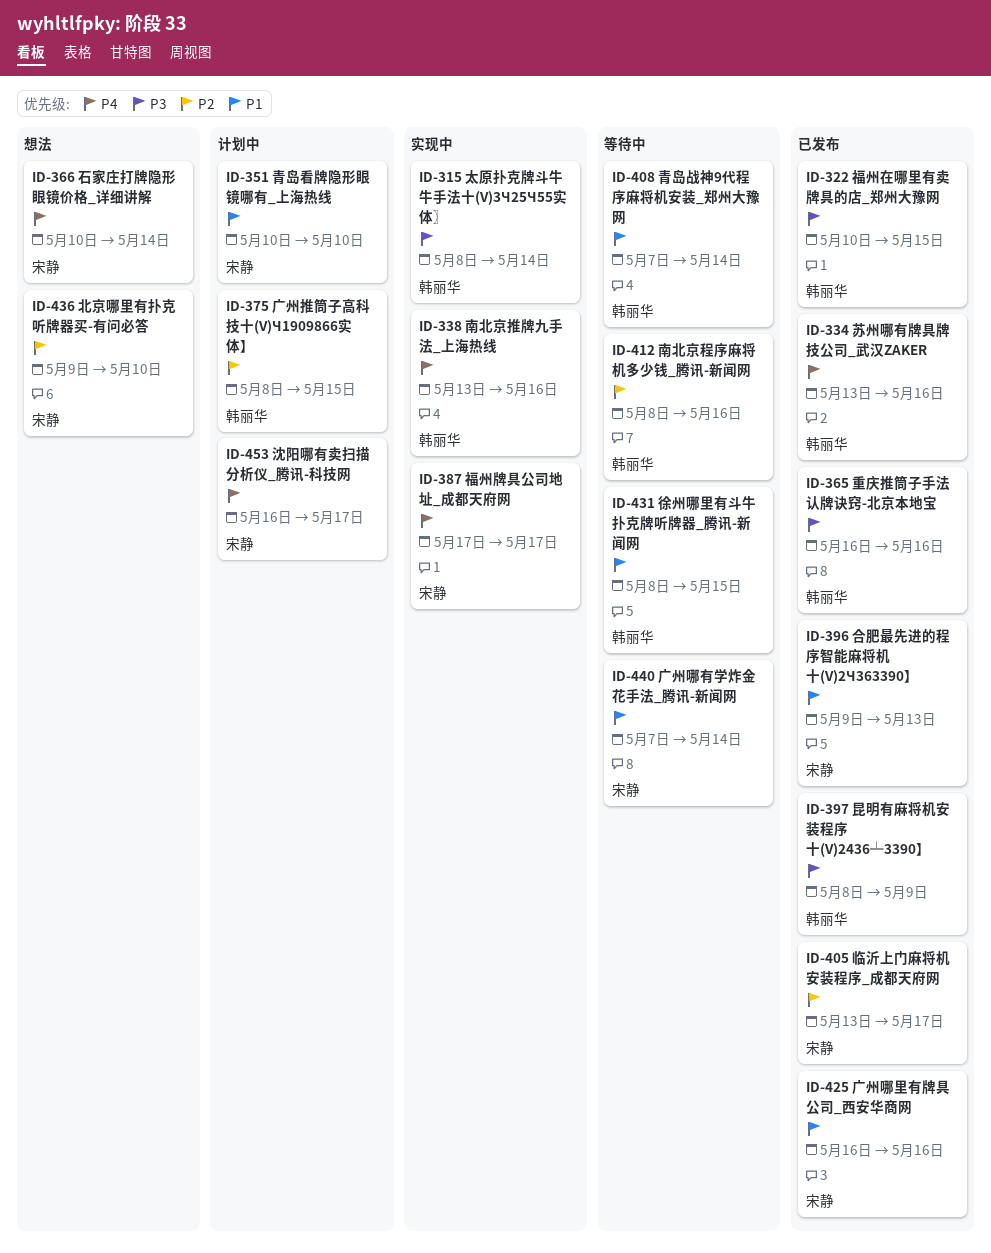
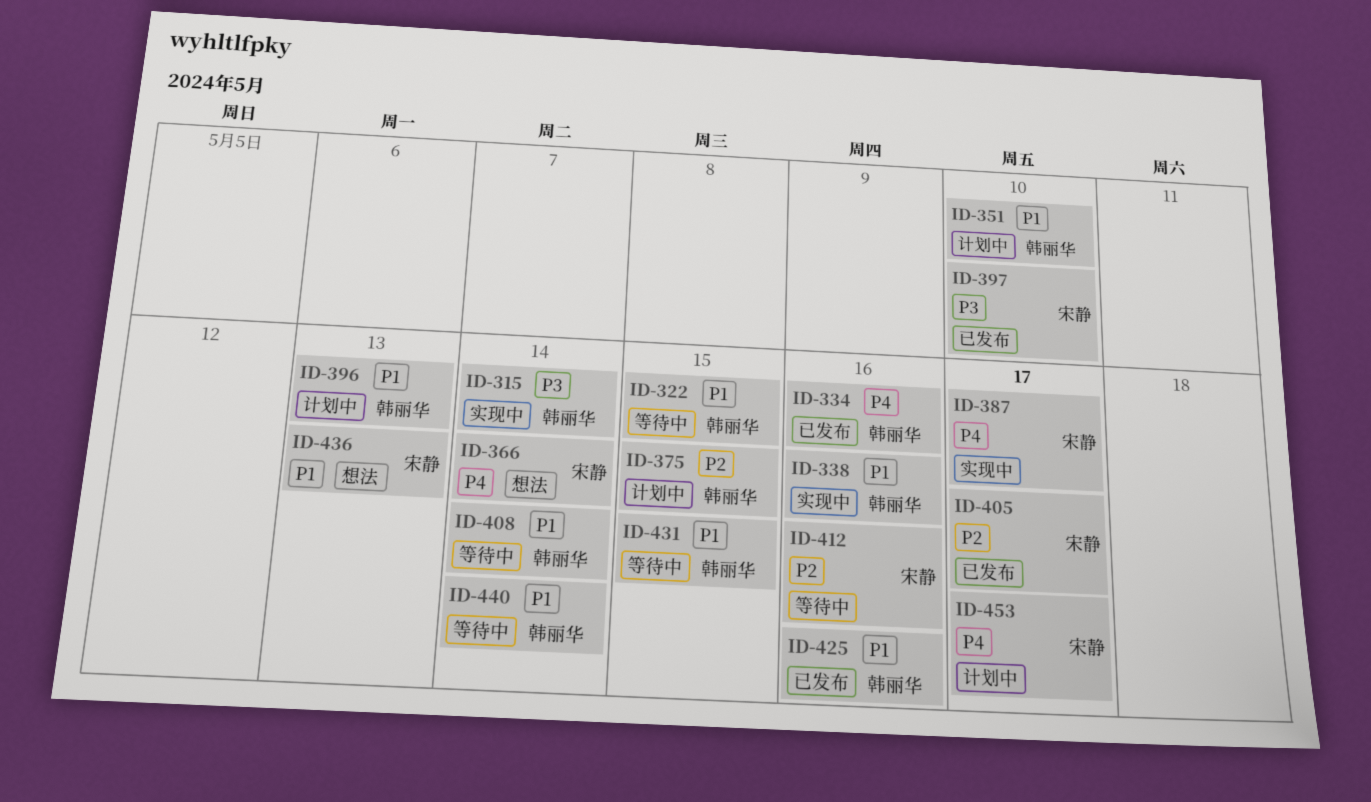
ID-322, status: 已发布 -> 等待中
ID-322, priority: P3 -> P1
ID-338, priority: P4 -> P1
ID-351, owner: 宋静 -> 韩丽华
ID-365: present -> none
ID-396, status: 已发布 -> 计划中
ID-396, owner: 宋静 -> 韩丽华
ID-397, owner: 韩丽华 -> 宋静
ID-397, due: May 9 -> May 10
ID-412, owner: 韩丽华 -> 宋静
ID-425, owner: 宋静 -> 韩丽华
ID-436, priority: P2 -> P1
ID-436, due: May 10 -> May 13
ID-440, owner: 宋静 -> 韩丽华

